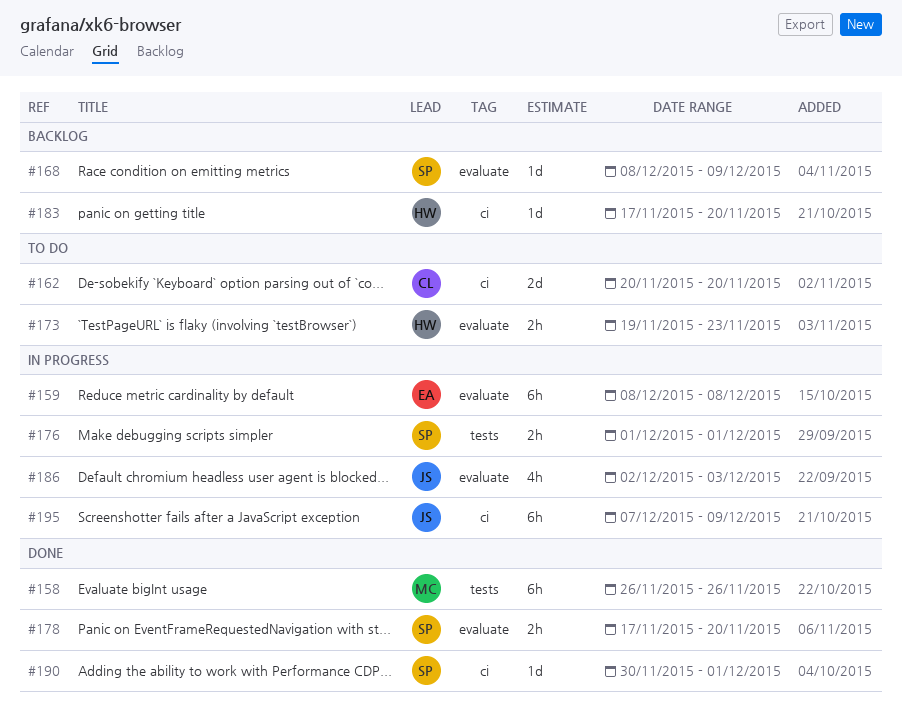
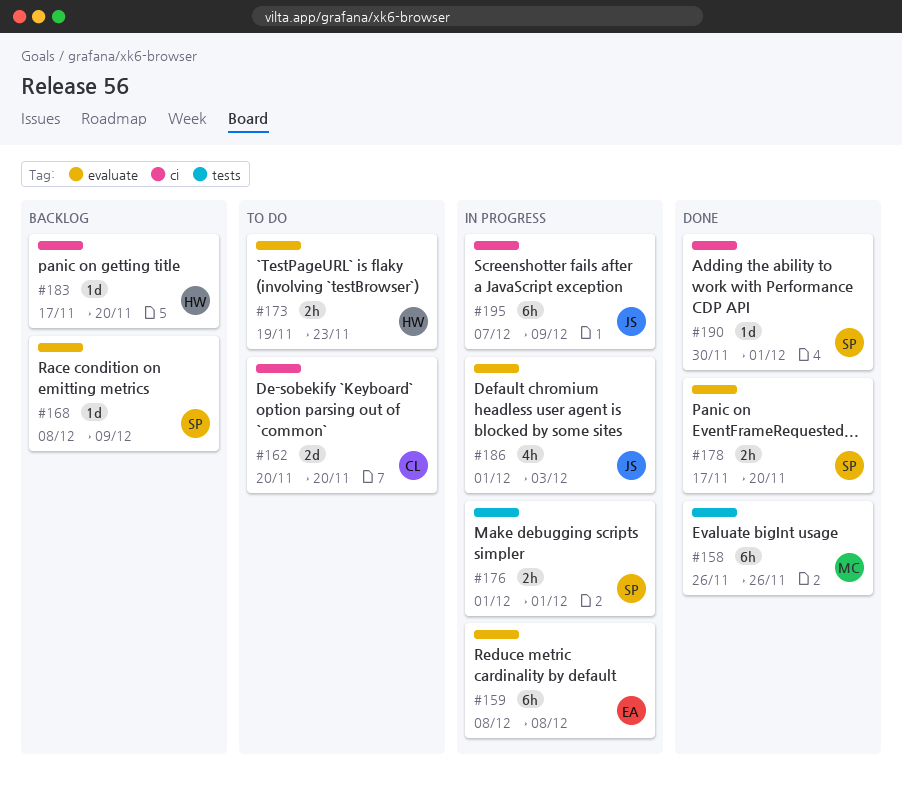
#186, start: Dec 2 -> Dec 1

